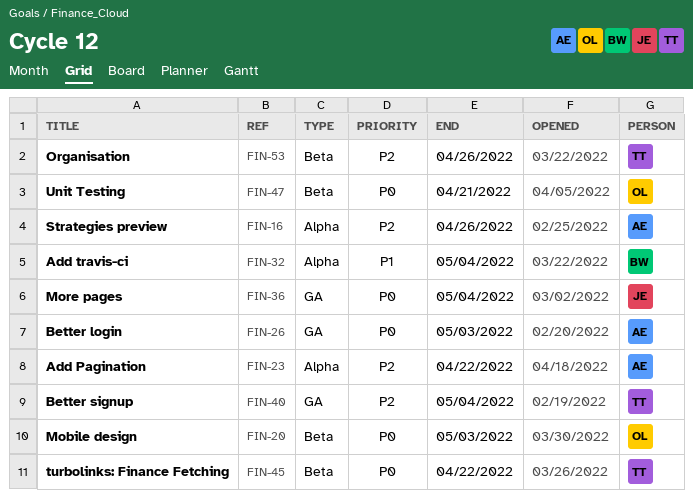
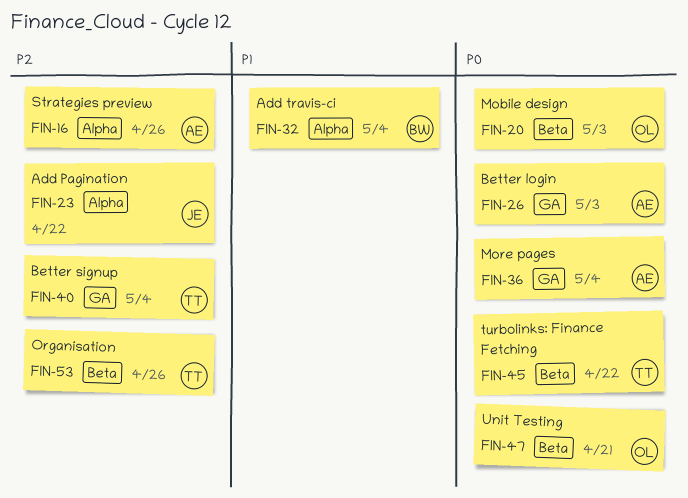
FIN-23, owner: AE -> JE
FIN-36, owner: JE -> AE

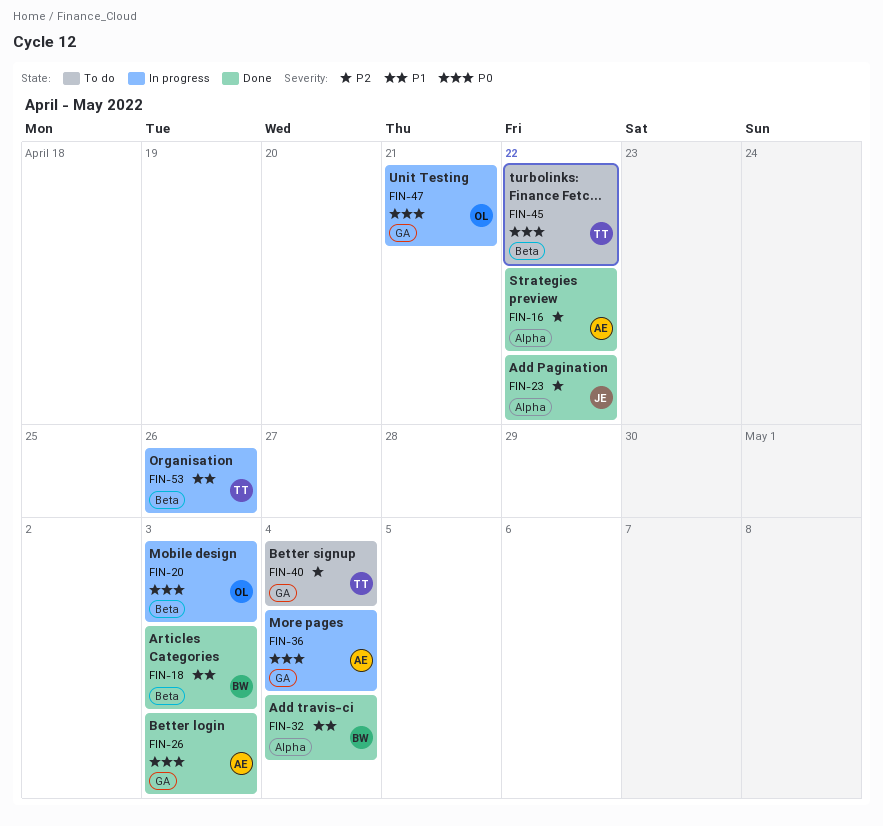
FIN-16, due: Apr 26 -> Apr 22
FIN-18: none -> present
FIN-47, label: Beta -> GA
FIN-53, priority: P2 -> P1

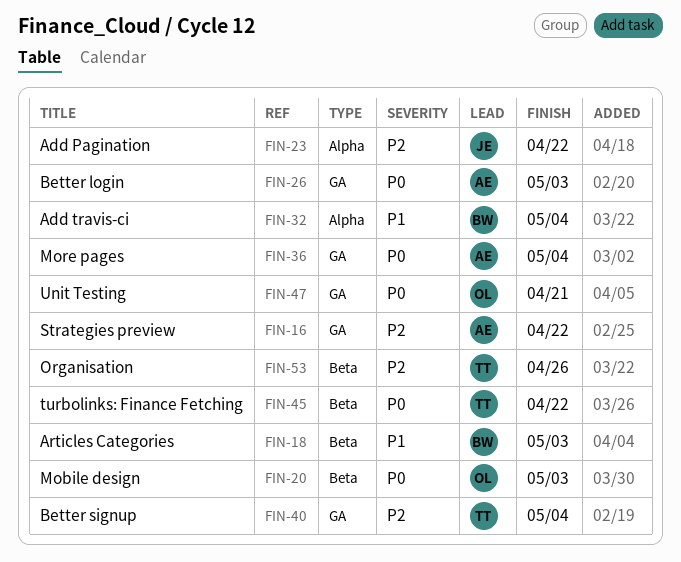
FIN-16, label: Alpha -> GA
FIN-53, priority: P1 -> P2

